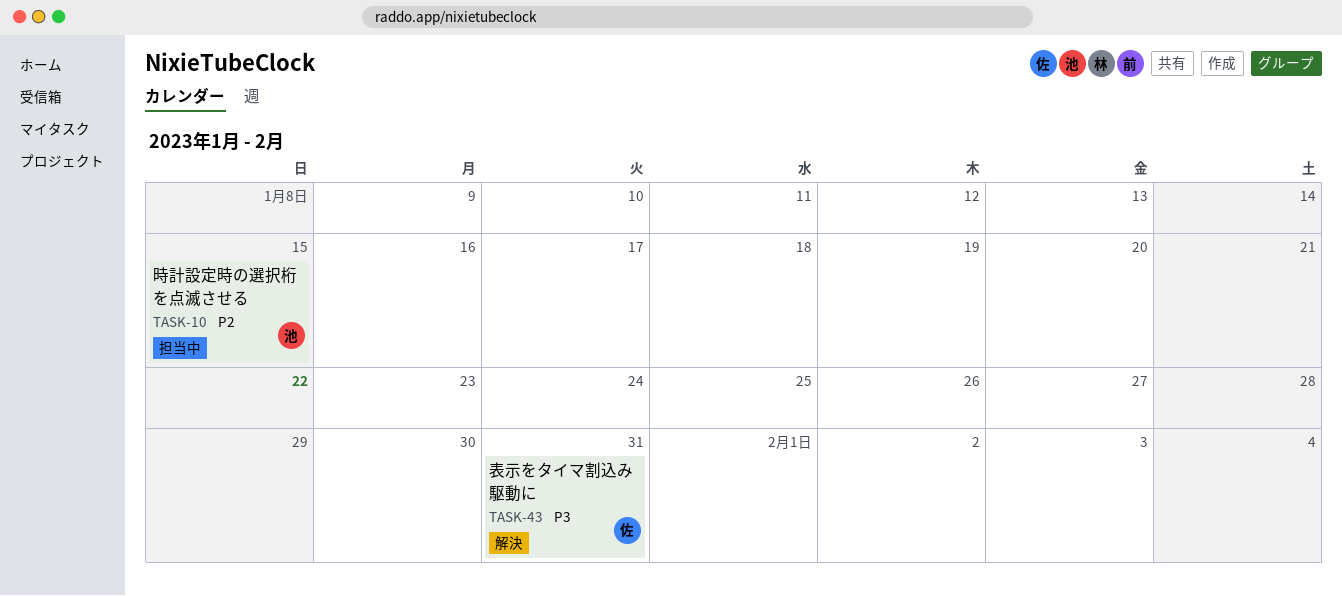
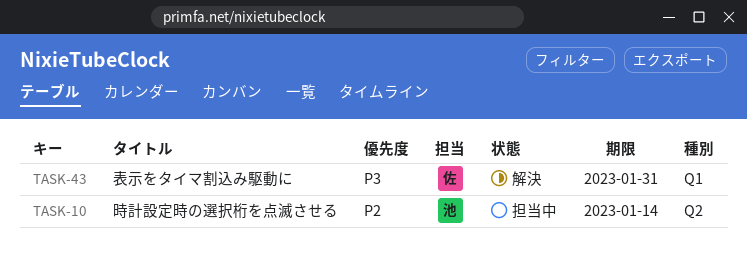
TASK-10, due: Jan 15 -> Jan 14

